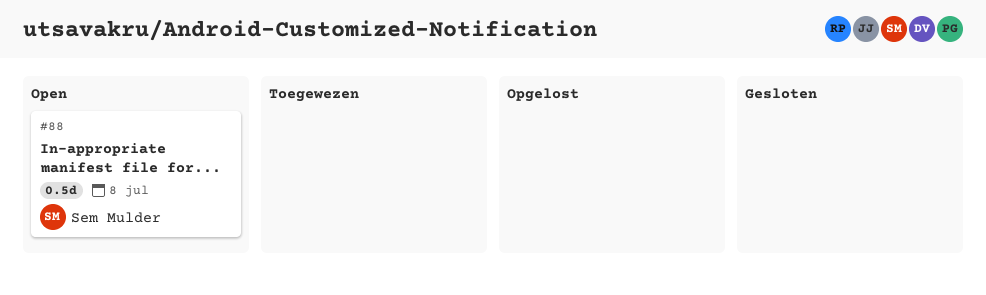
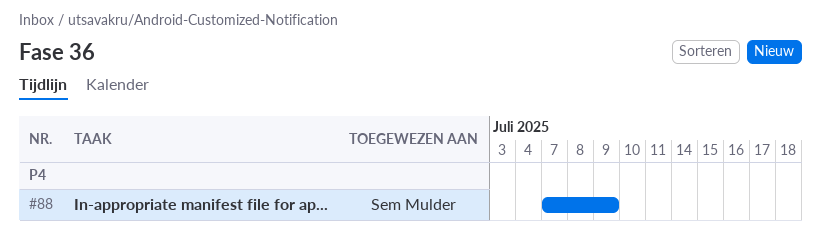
#88, due: Jul 8 -> Jul 9

